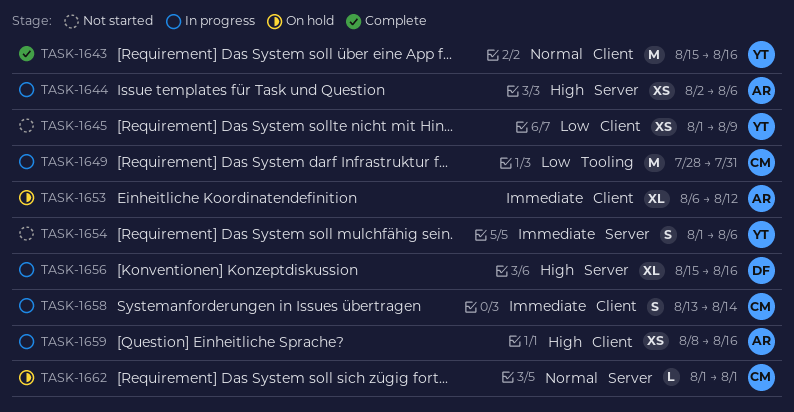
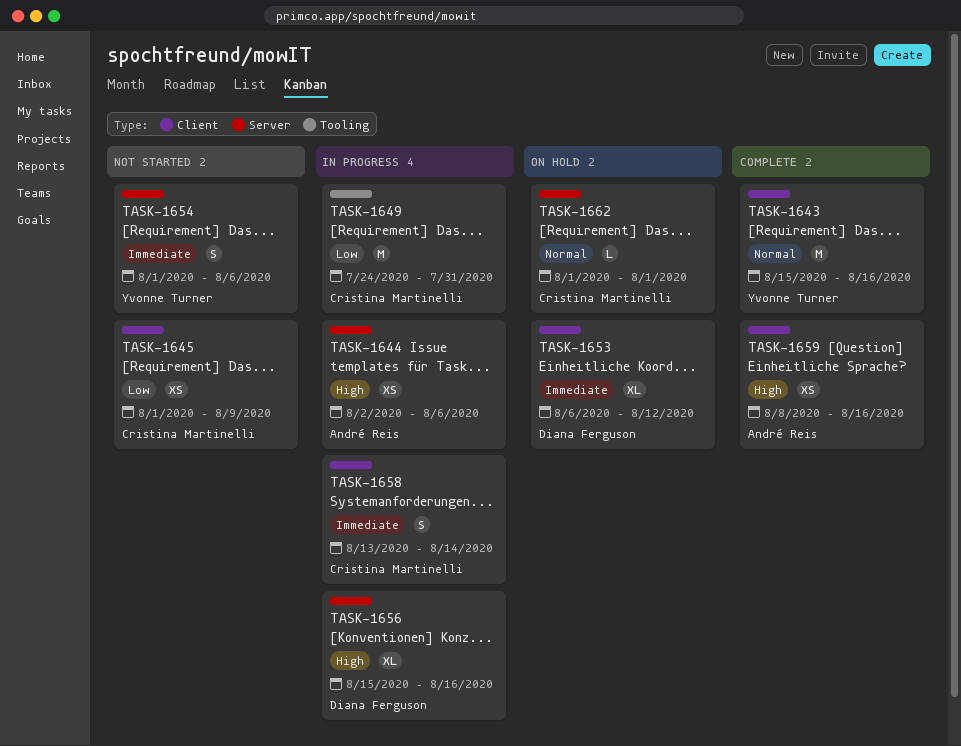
TASK-1645, owner: Yvonne Turner -> Cristina Martinelli
TASK-1649, start: Jul 28 -> Jul 24
TASK-1653, owner: André Reis -> Diana Ferguson
TASK-1659, status: In progress -> Complete

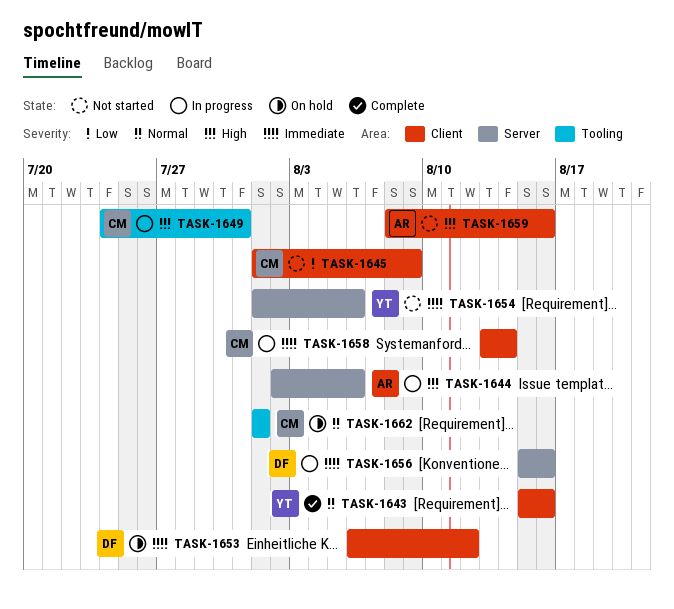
TASK-1649, priority: Low -> High
TASK-1656, priority: High -> Immediate
TASK-1659, status: Complete -> Not started
TASK-1662, label: Server -> Tooling

